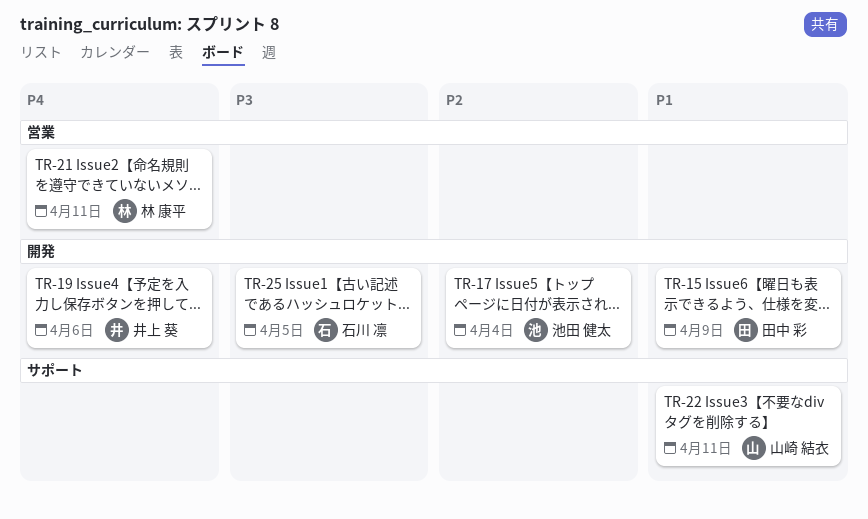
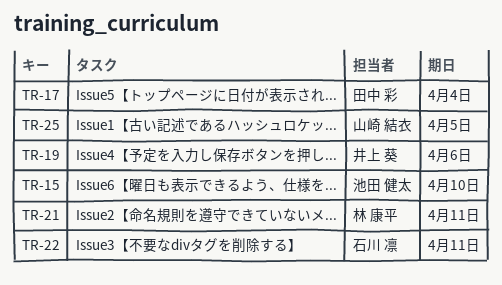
TR-15, owner: 田中 彩 -> 池田 健太
TR-15, due: Apr 9 -> Apr 10
TR-17, owner: 池田 健太 -> 田中 彩
TR-22, owner: 山崎 結衣 -> 石川 凛
TR-25, owner: 石川 凛 -> 山崎 結衣

